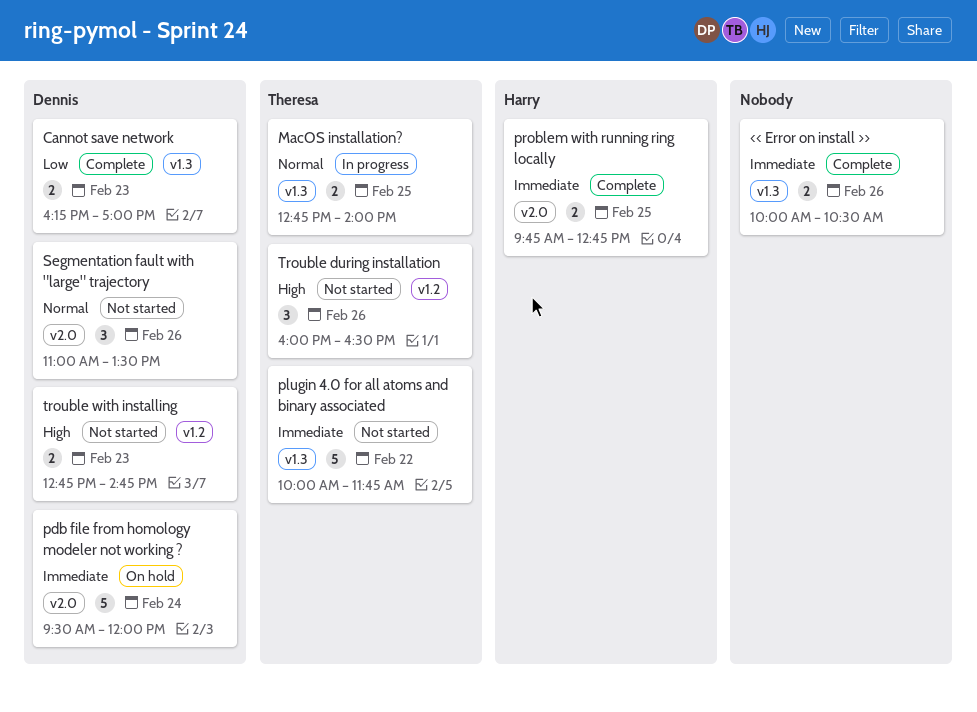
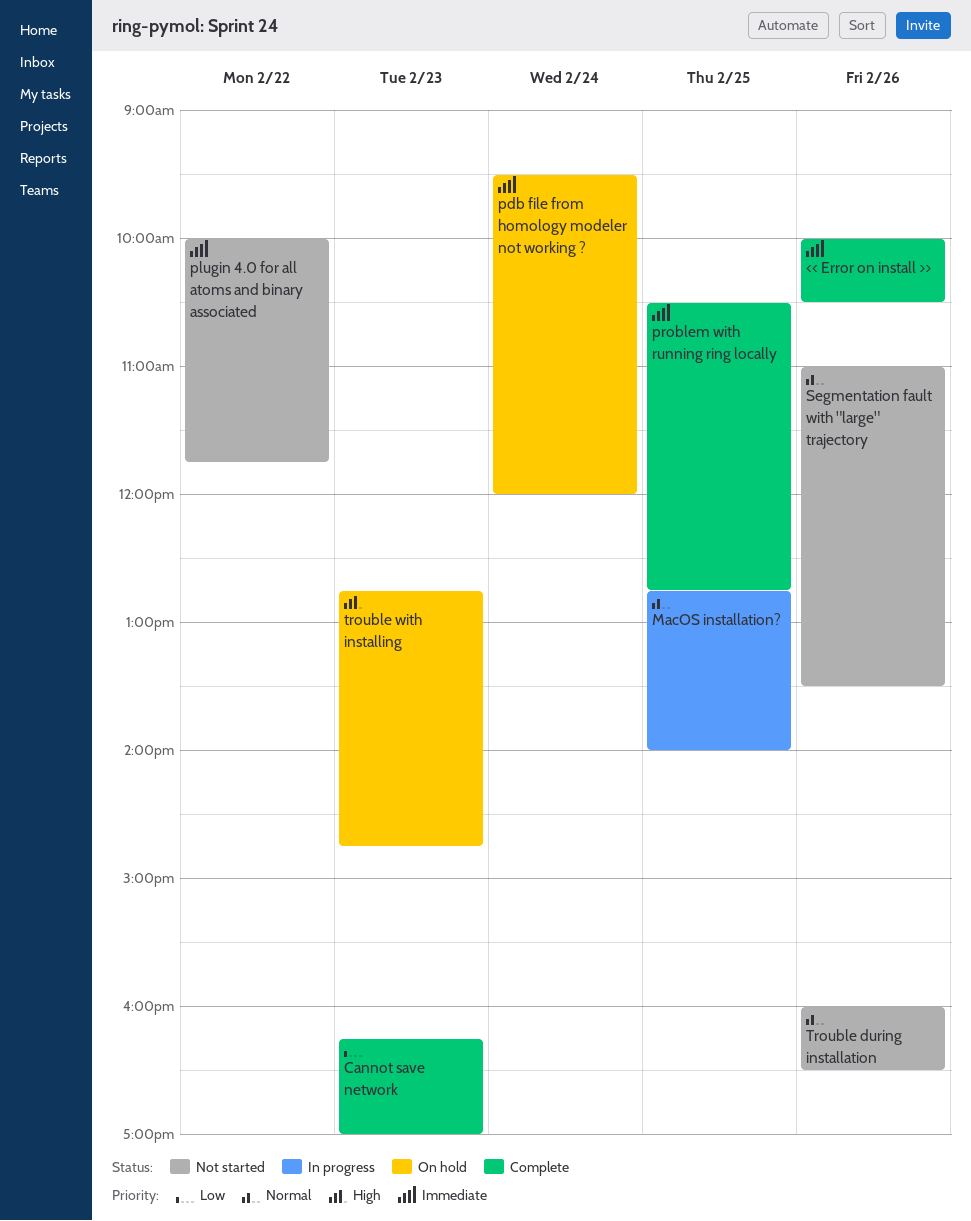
problem with running ring locally, begins: 09:45 -> 10:30
Trouble during installation, priority: High -> Normal
trouble with installing, status: Not started -> On hold

